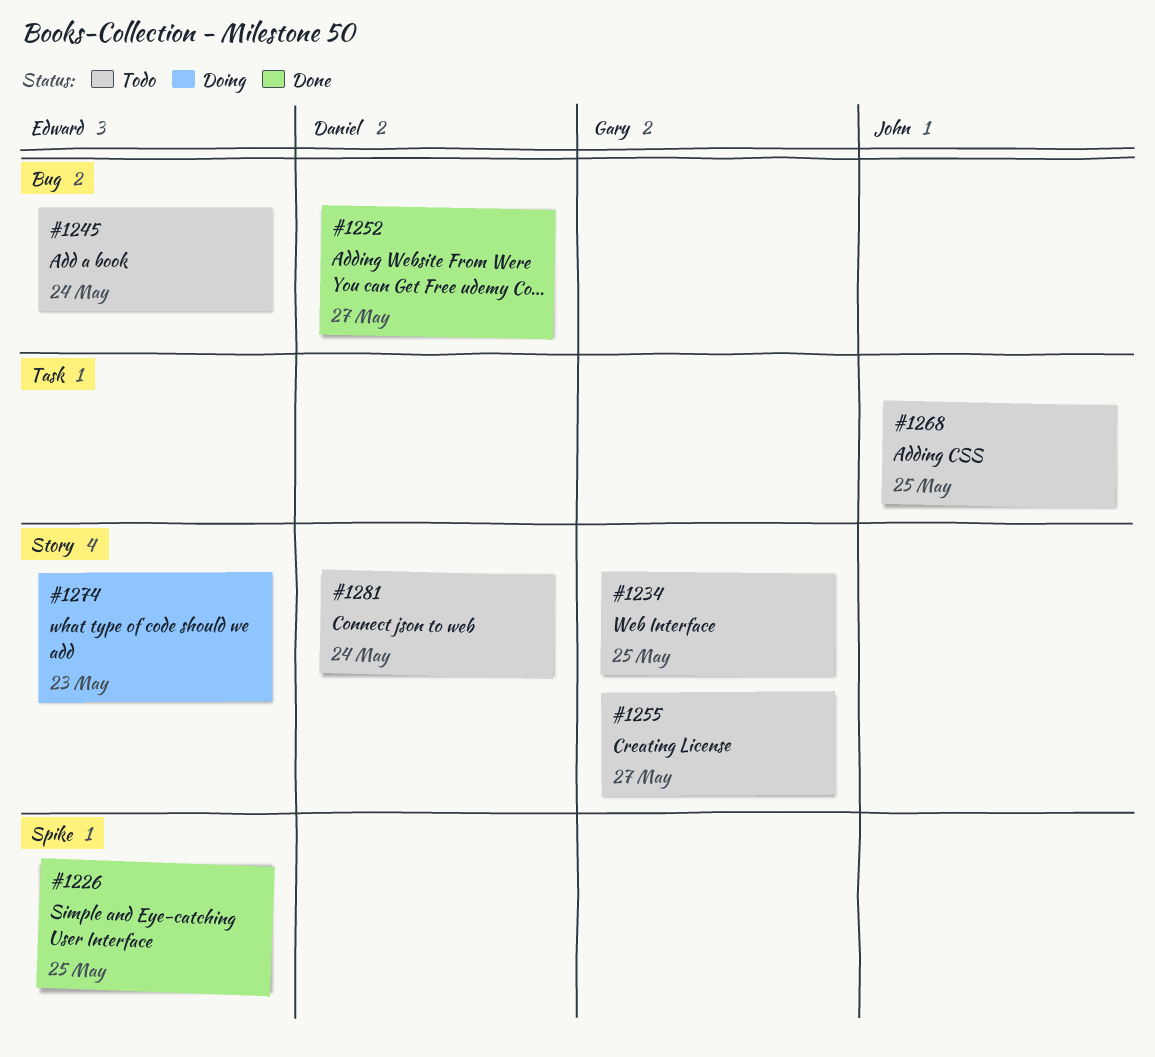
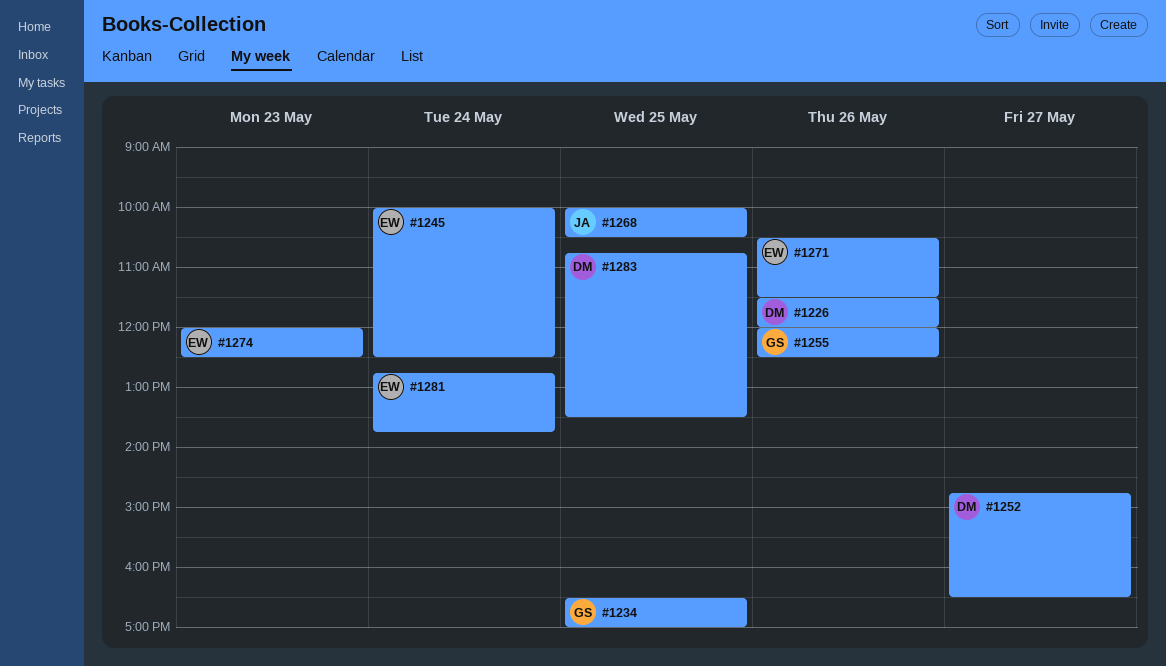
#1226, owner: Edward -> Daniel
#1226, day: May 25 -> May 26
#1255, day: May 27 -> May 26
#1271: none -> present
#1281, owner: Daniel -> Edward
#1283: none -> present

